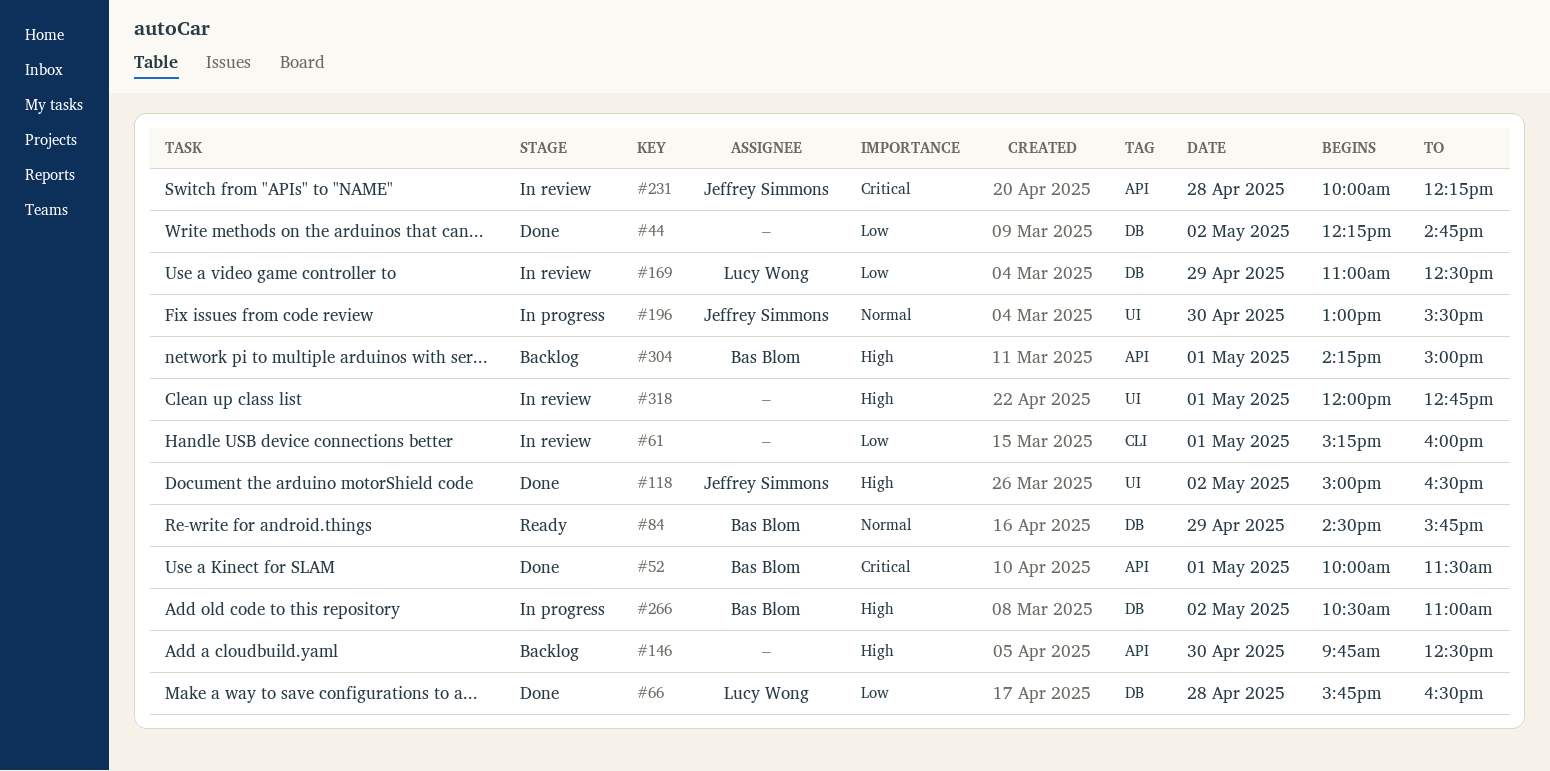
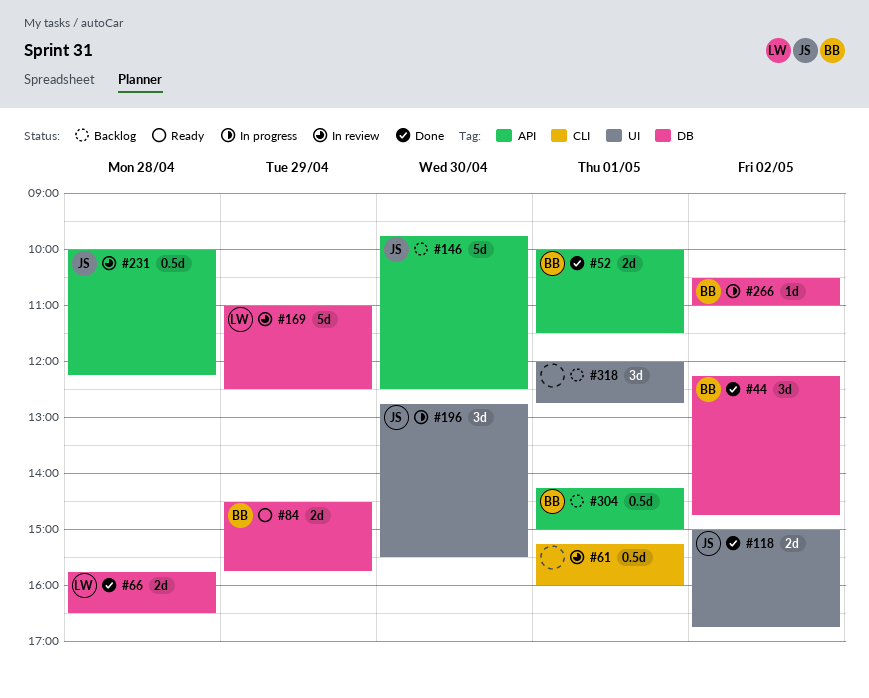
#44, owner: none -> Bas Blom
#118, ends: 16:30 -> 16:45
#146, owner: none -> Jeffrey Simmons
#196, begins: 13:00 -> 12:45
#318, status: In review -> Backlog

